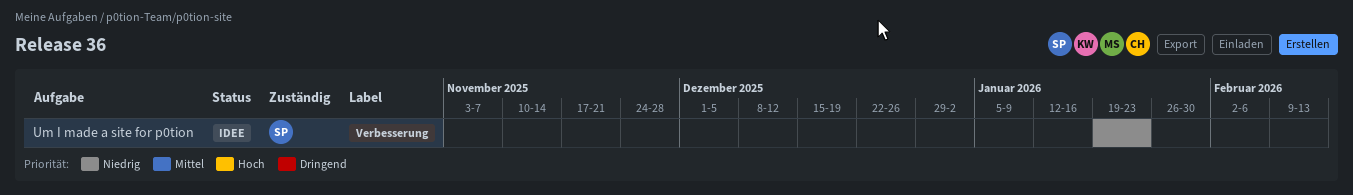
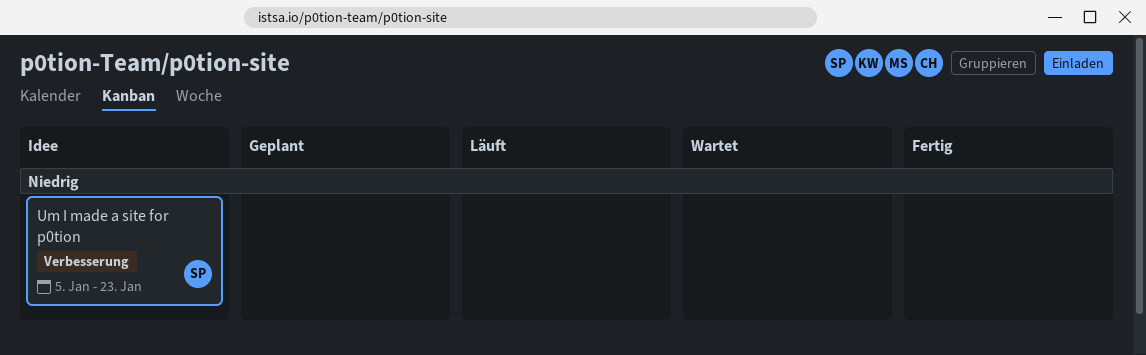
Um I made a site for p0tion, start: Jan 19 -> Jan 5

